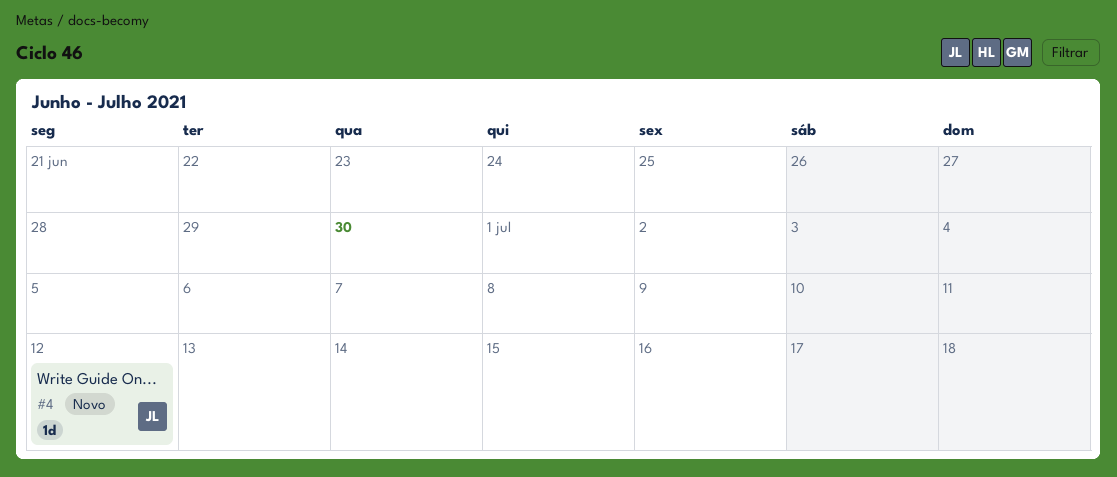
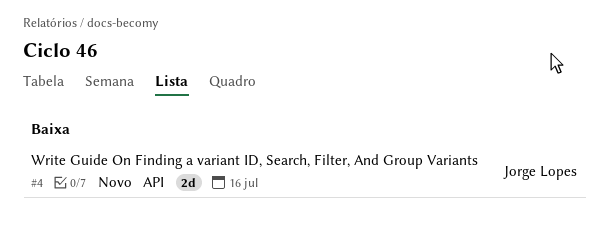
#4, estimate: 1d -> 2d
#4, due: Jul 12 -> Jul 16

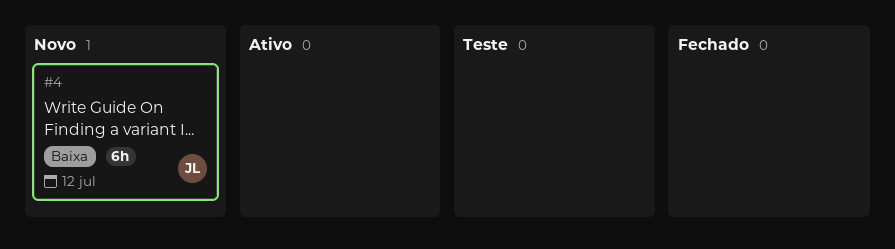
#4, estimate: 2d -> 6h
#4, due: Jul 16 -> Jul 12

